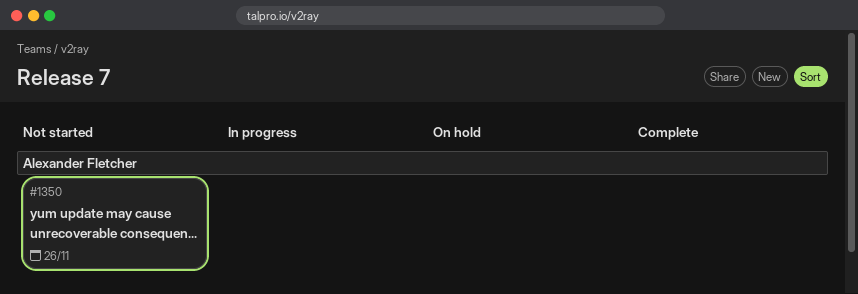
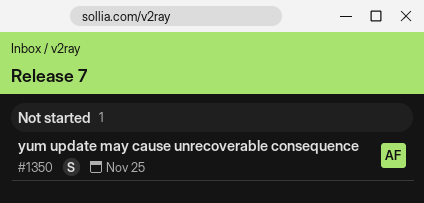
#1350, due: Nov 26 -> Nov 25

